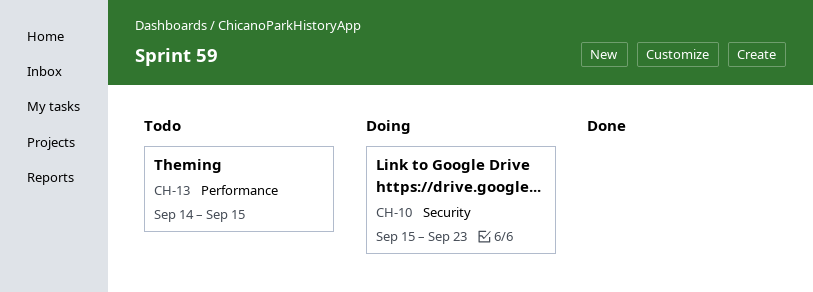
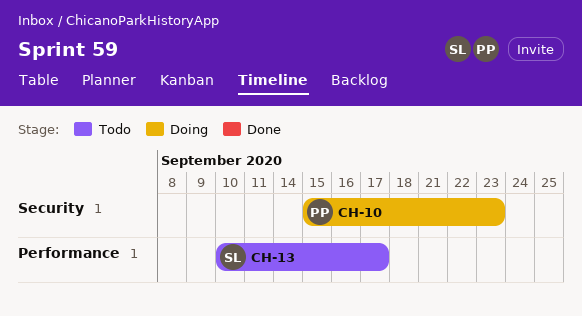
CH-13, start: Sep 14 -> Sep 10
CH-13, due: Sep 15 -> Sep 17

